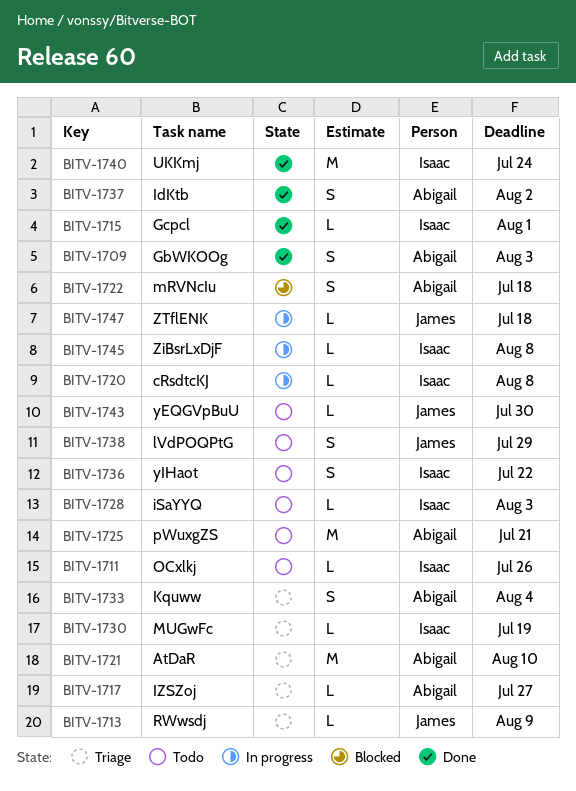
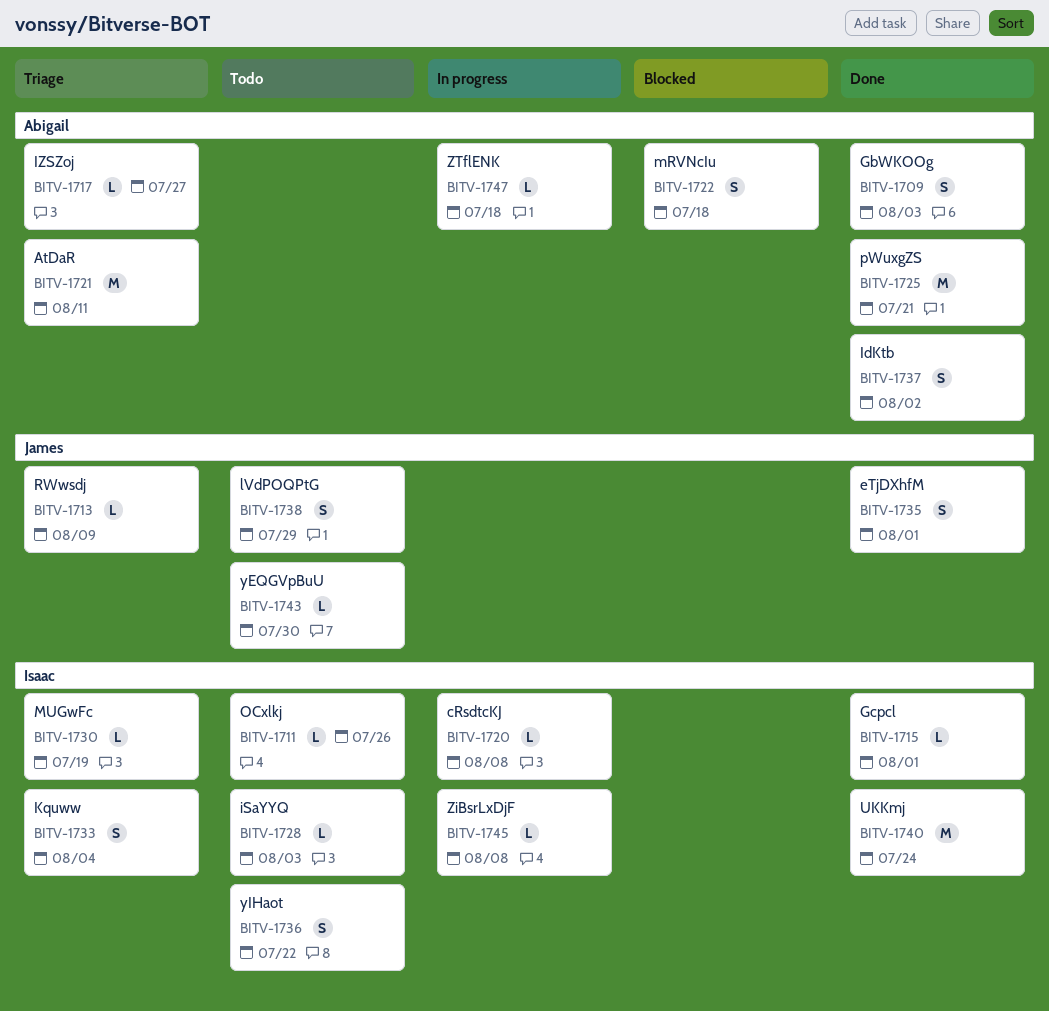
BITV-1721, due: Aug 10 -> Aug 11
BITV-1725, status: Todo -> Done
BITV-1733, owner: Abigail -> Isaac
BITV-1735: none -> present
BITV-1747, owner: James -> Abigail

